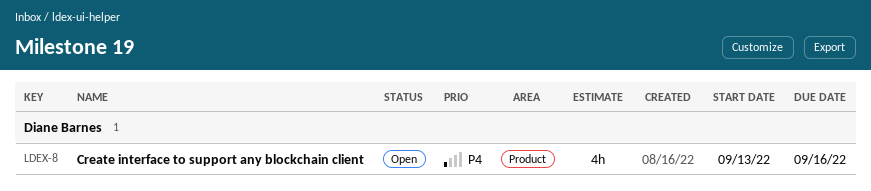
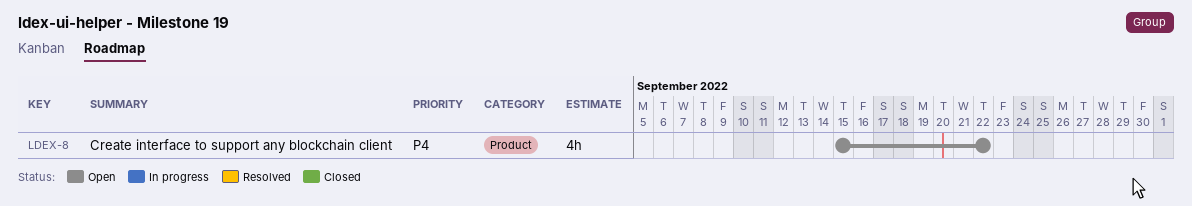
LDEX-8, start: Sep 13 -> Sep 15
LDEX-8, due: Sep 16 -> Sep 22

